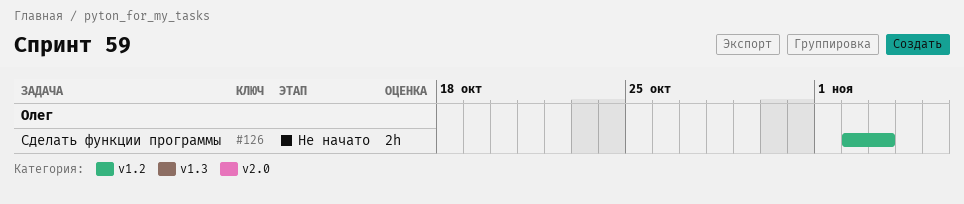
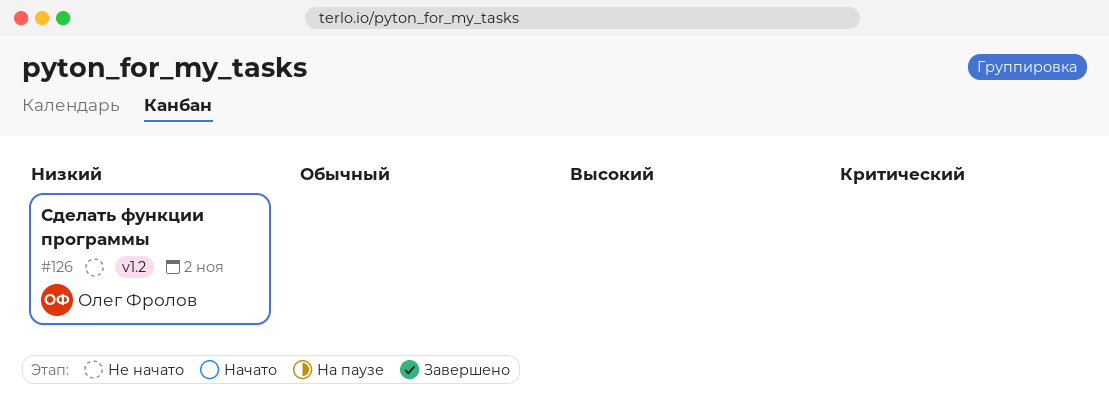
#126, due: Nov 3 -> Nov 2

